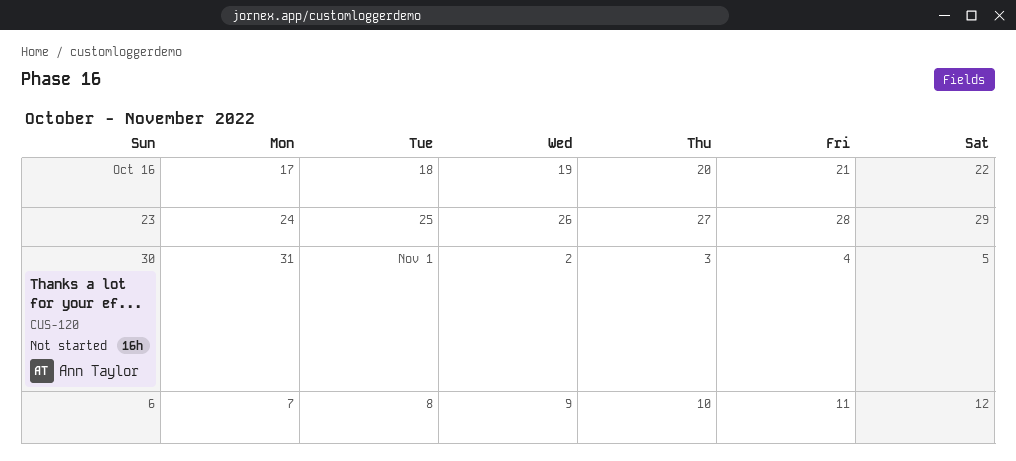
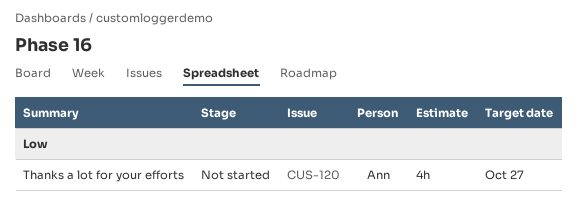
CUS-120, estimate: 16h -> 4h
CUS-120, due: Oct 30 -> Oct 27

